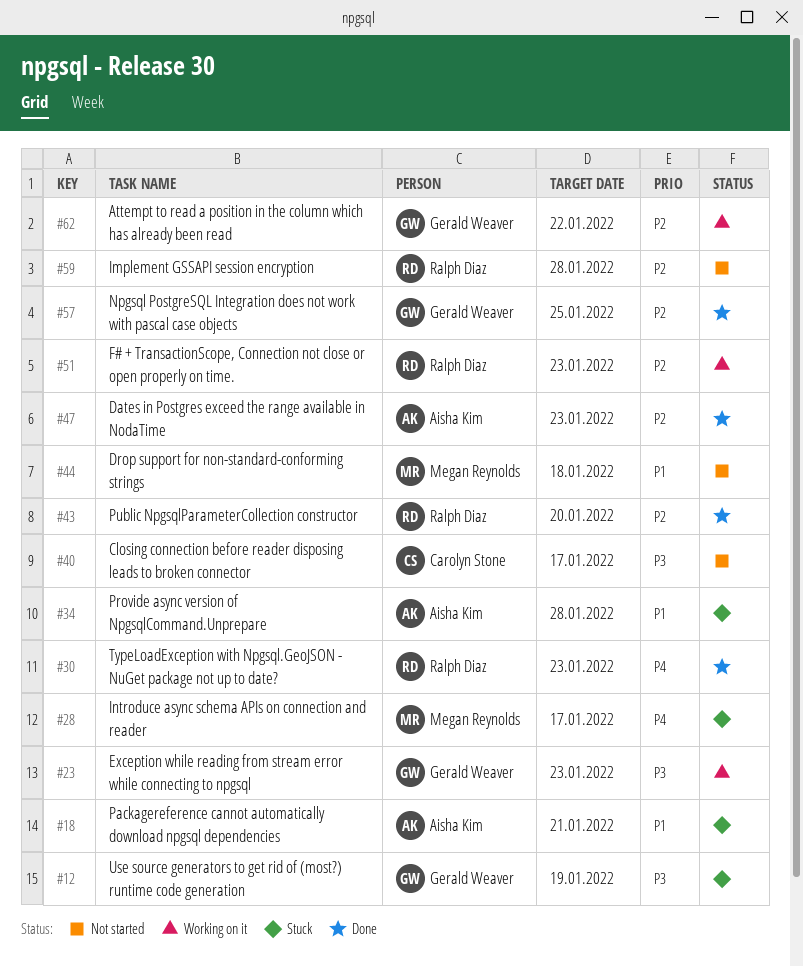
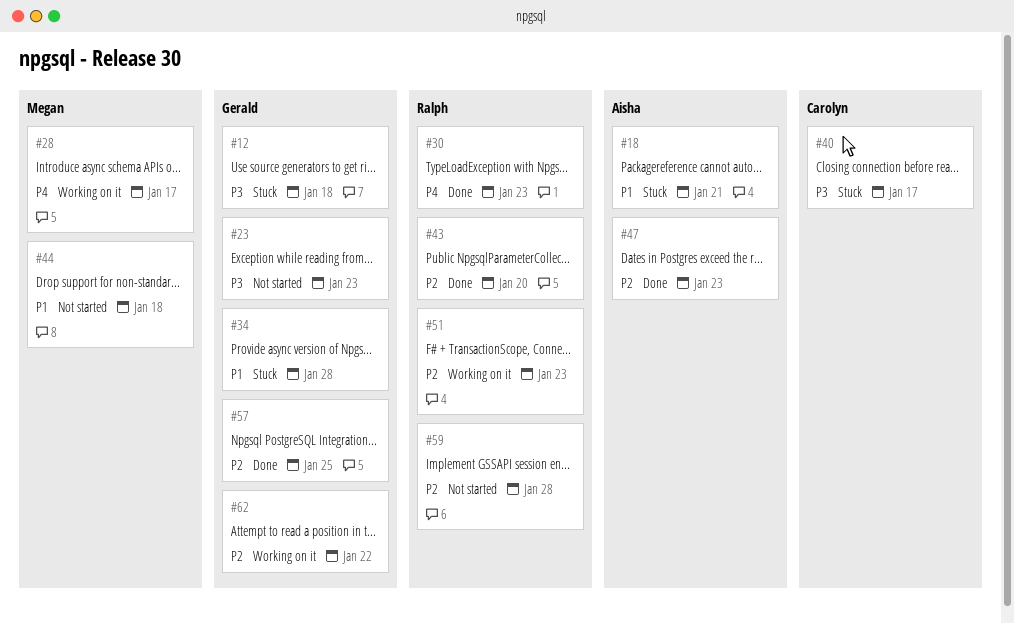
#12, due: Jan 19 -> Jan 18
#23, status: Working on it -> Not started
#28, status: Stuck -> Working on it
#34, owner: Aisha Kim -> Gerald Weaver
#40, status: Not started -> Stuck

